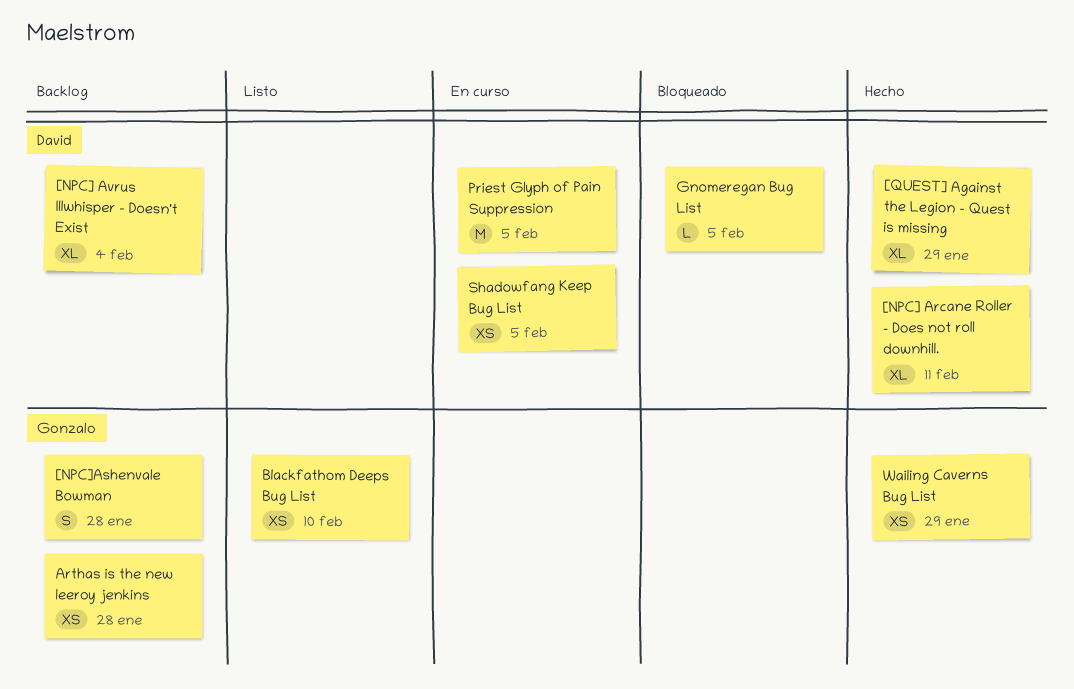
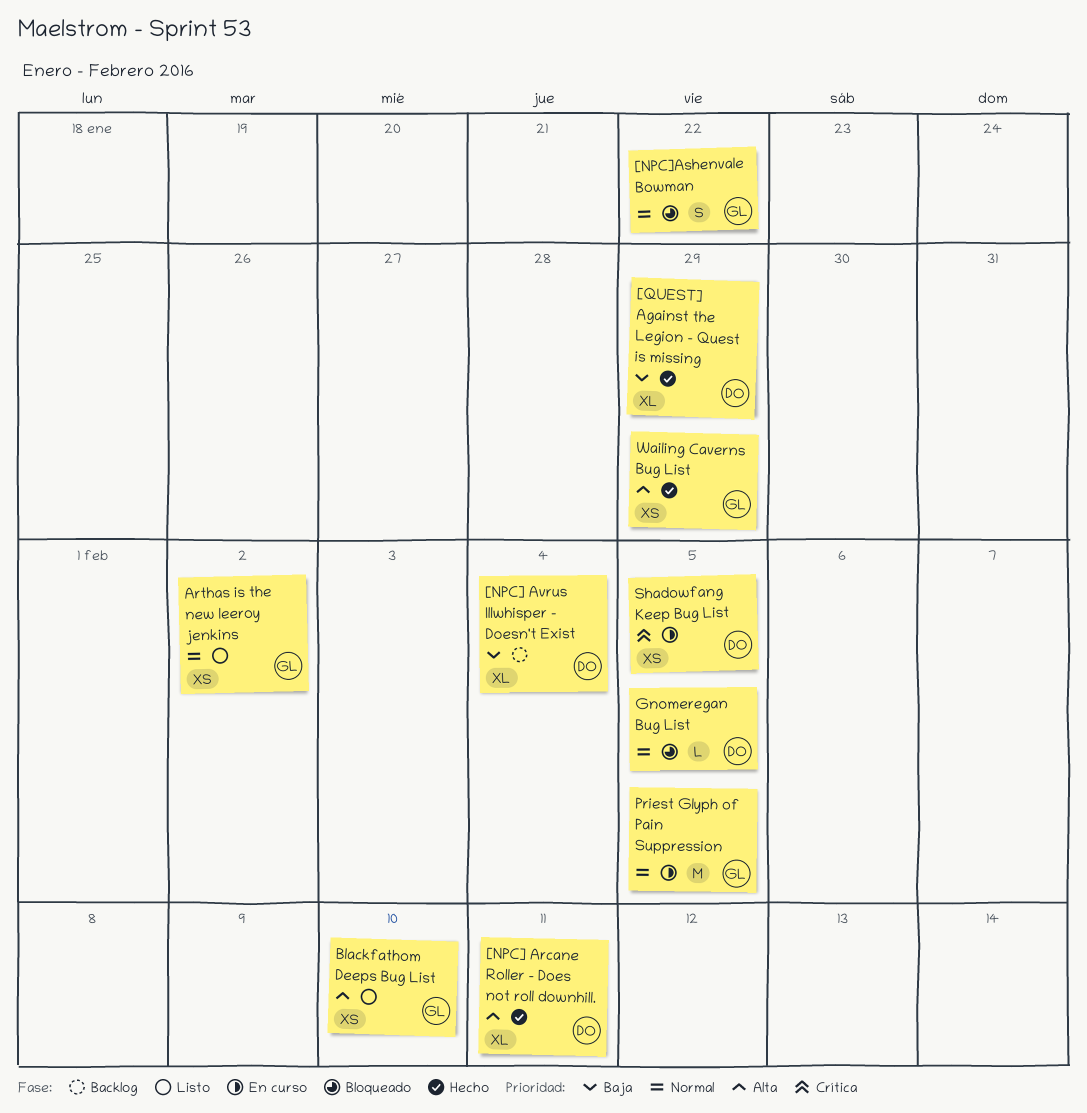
[NPC]Ashenvale Bowman, status: Backlog -> Bloqueado
[NPC]Ashenvale Bowman, due: Jan 28 -> Jan 22
Arthas is the new leeroy jenkins, status: Backlog -> Listo
Arthas is the new leeroy jenkins, due: Jan 28 -> Feb 2
Priest Glyph of Pain Suppression, owner: David -> Gonzalo

